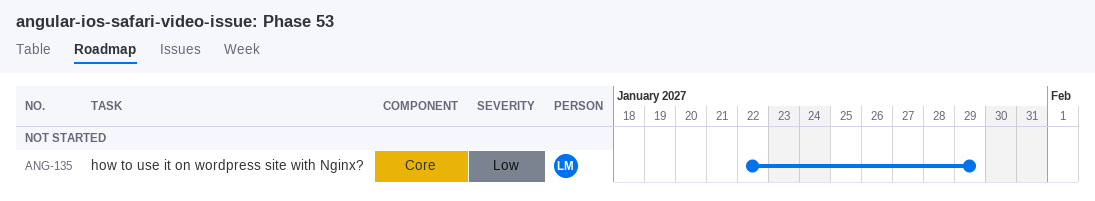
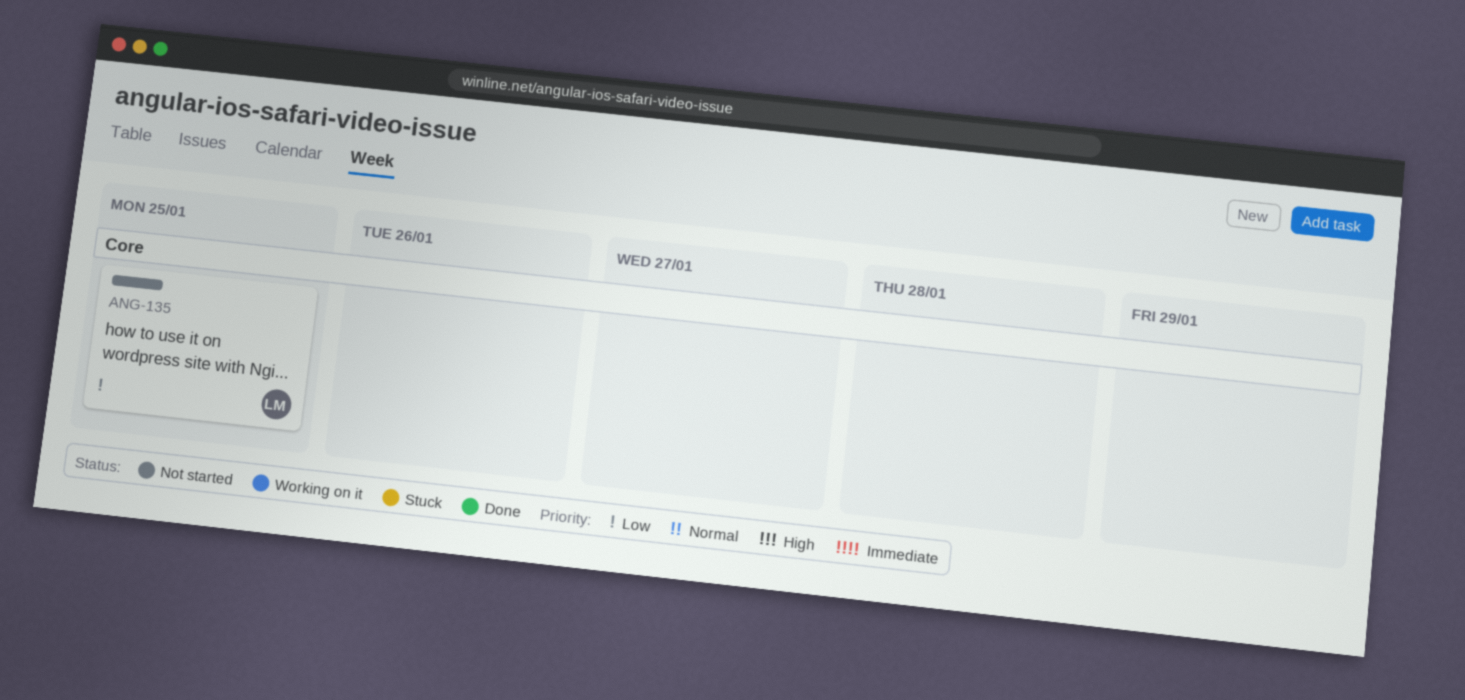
ANG-135, due: Jan 29 -> Jan 25

